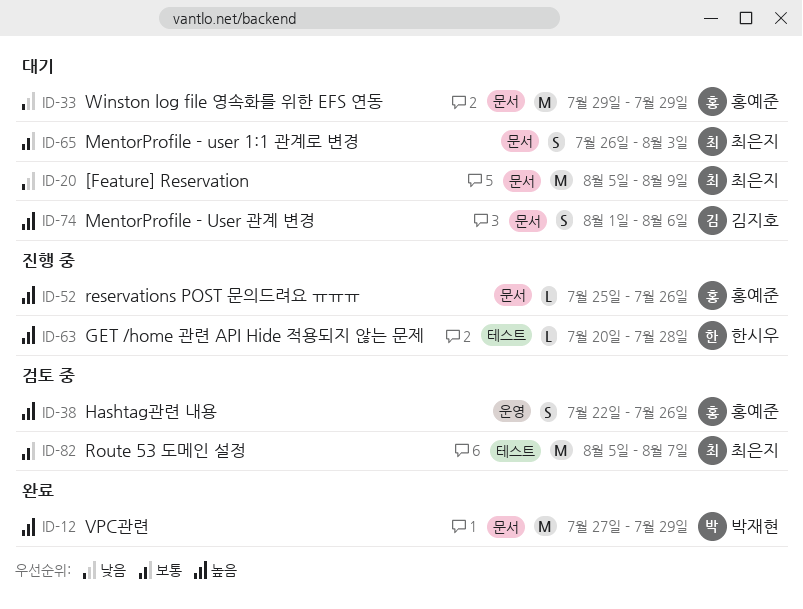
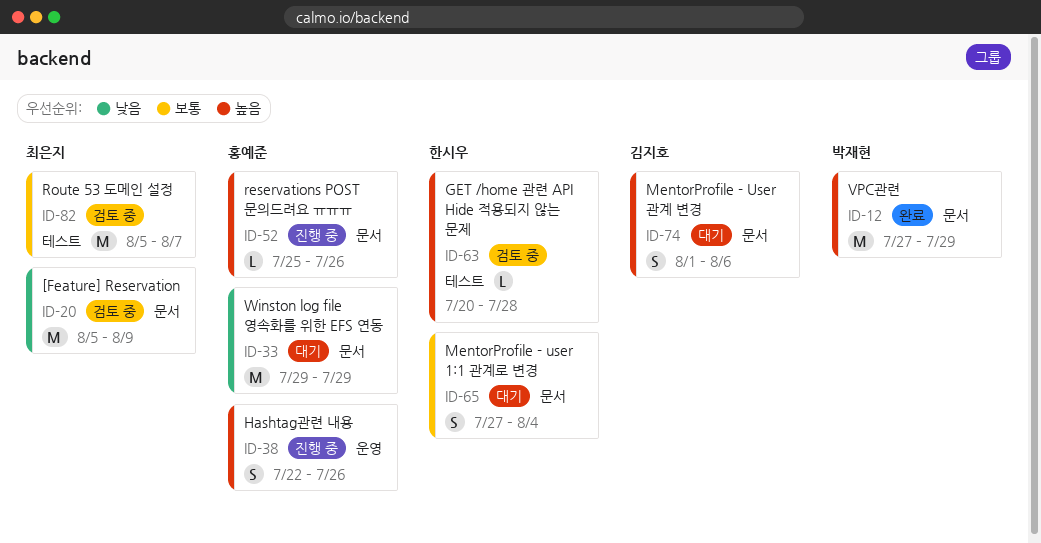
ID-20, status: 대기 -> 검토 중
ID-38, status: 검토 중 -> 진행 중
ID-63, status: 진행 중 -> 검토 중
ID-65, owner: 최은지 -> 한시우
ID-65, start: Jul 26 -> Jul 27
ID-65, due: Aug 3 -> Aug 4

